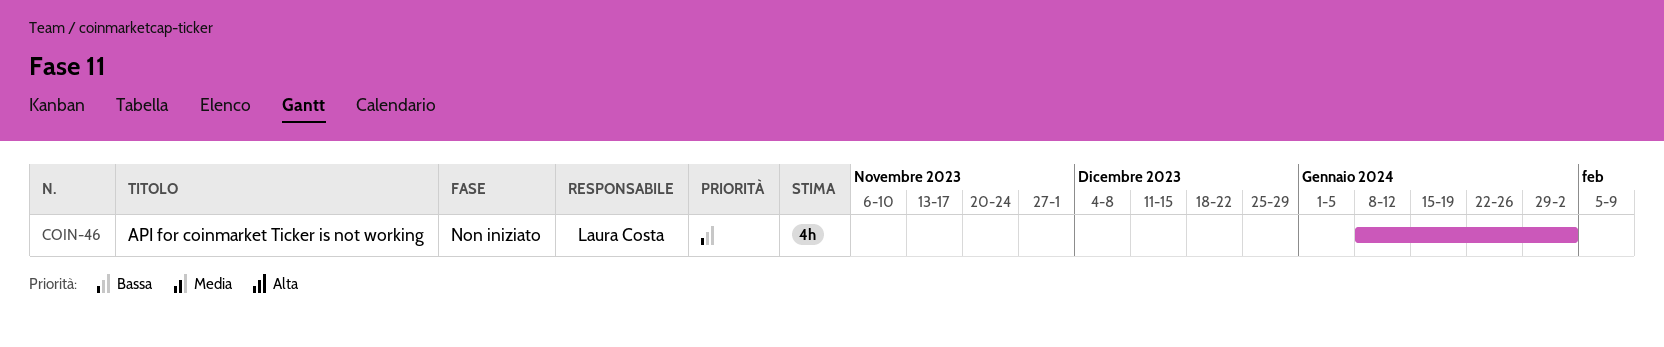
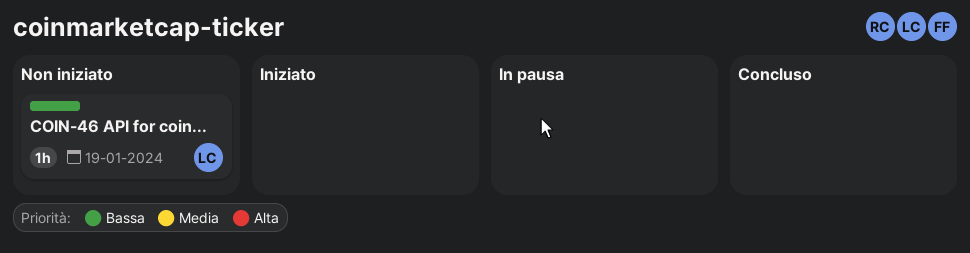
COIN-46, estimate: 4h -> 1h
COIN-46, due: Feb 2 -> Jan 19

